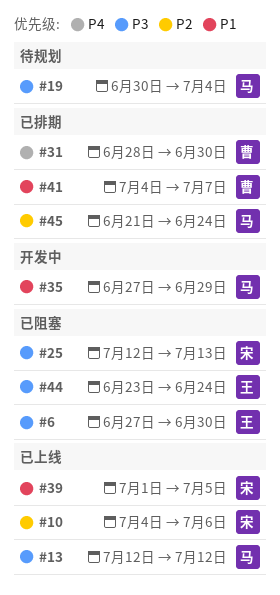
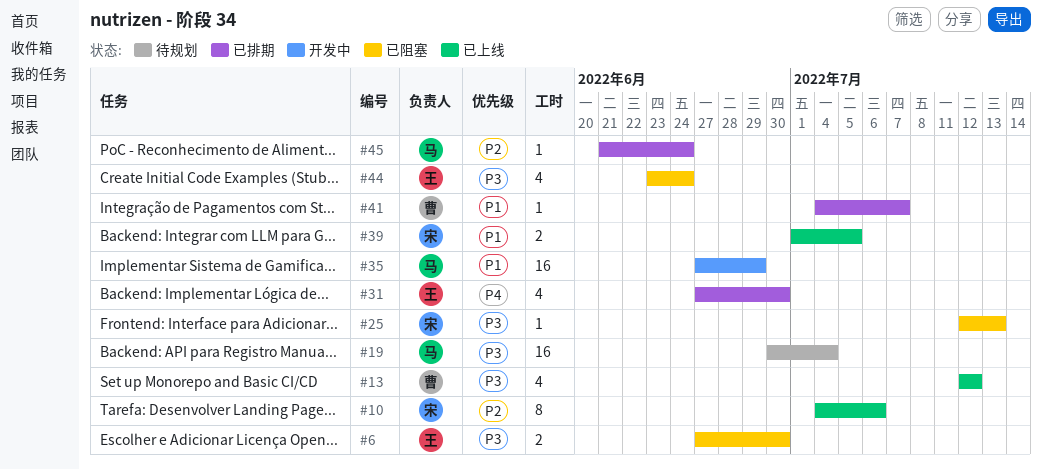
#13, owner: 马 -> 曹
#31, owner: 曹 -> 王
#31, start: Jun 28 -> Jun 27

